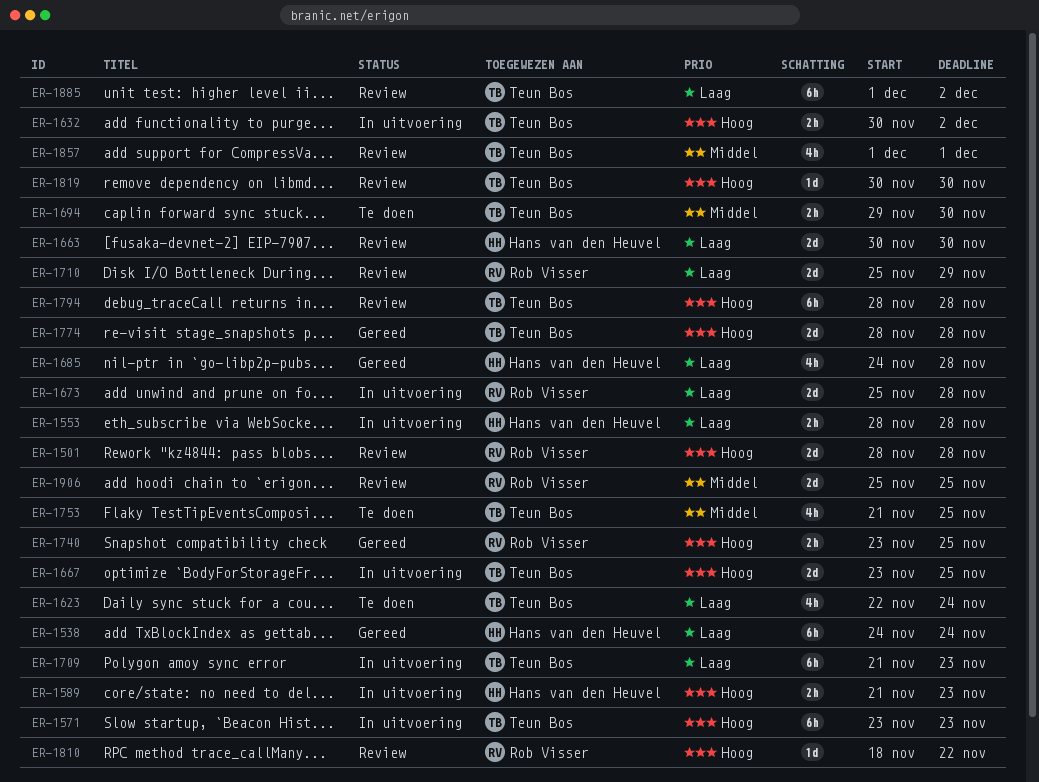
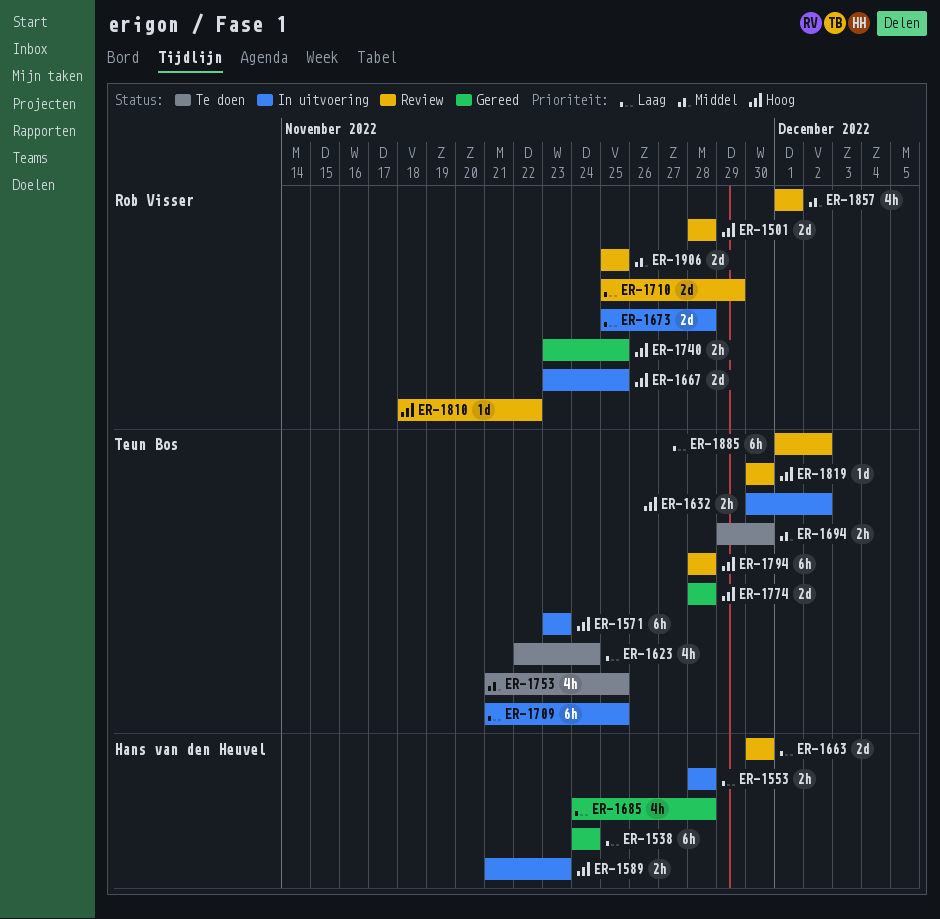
ER-1667, owner: Teun Bos -> Rob Visser
ER-1709, due: Nov 23 -> Nov 25
ER-1857, owner: Teun Bos -> Rob Visser

